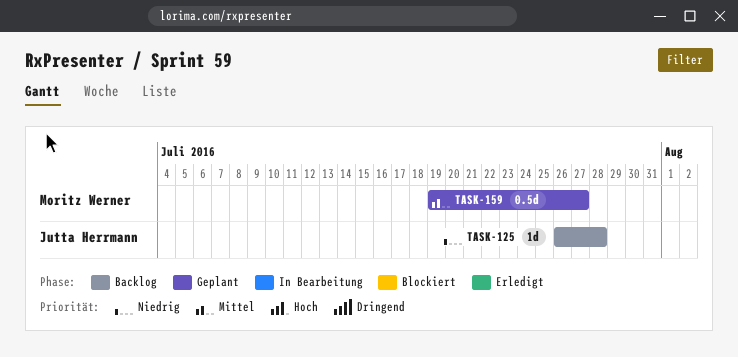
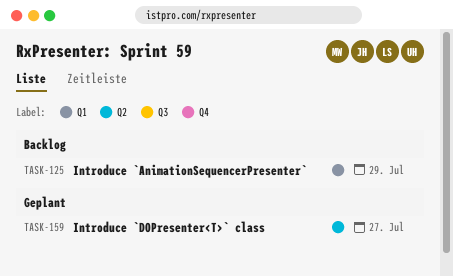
TASK-125, due: Jul 28 -> Jul 29

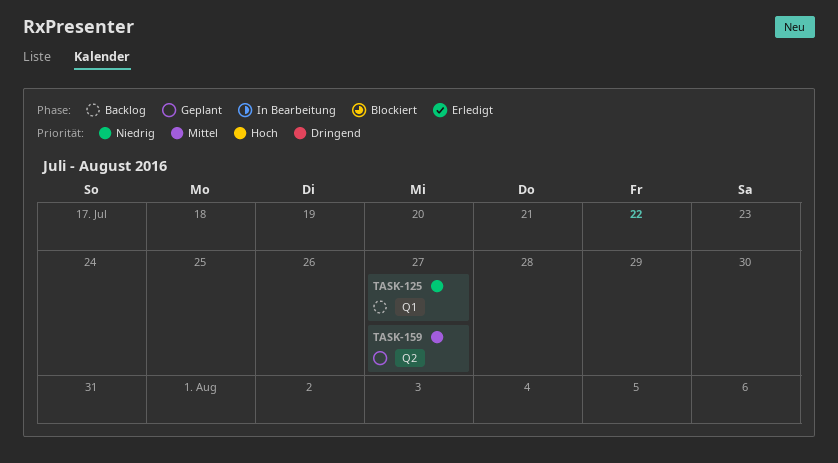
TASK-125, due: Jul 29 -> Jul 27

